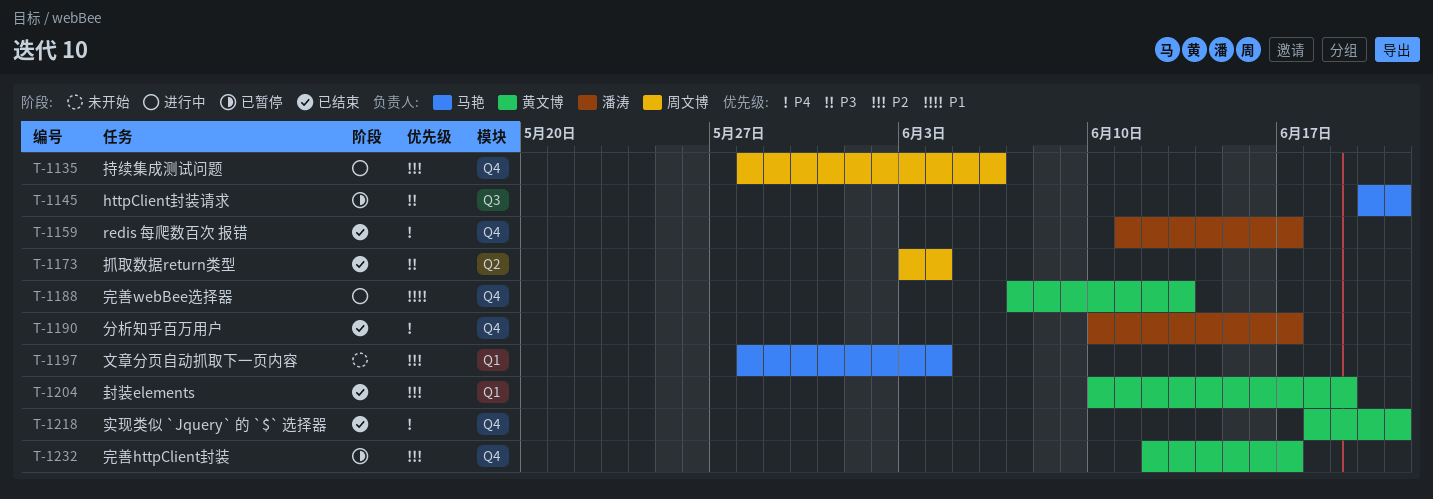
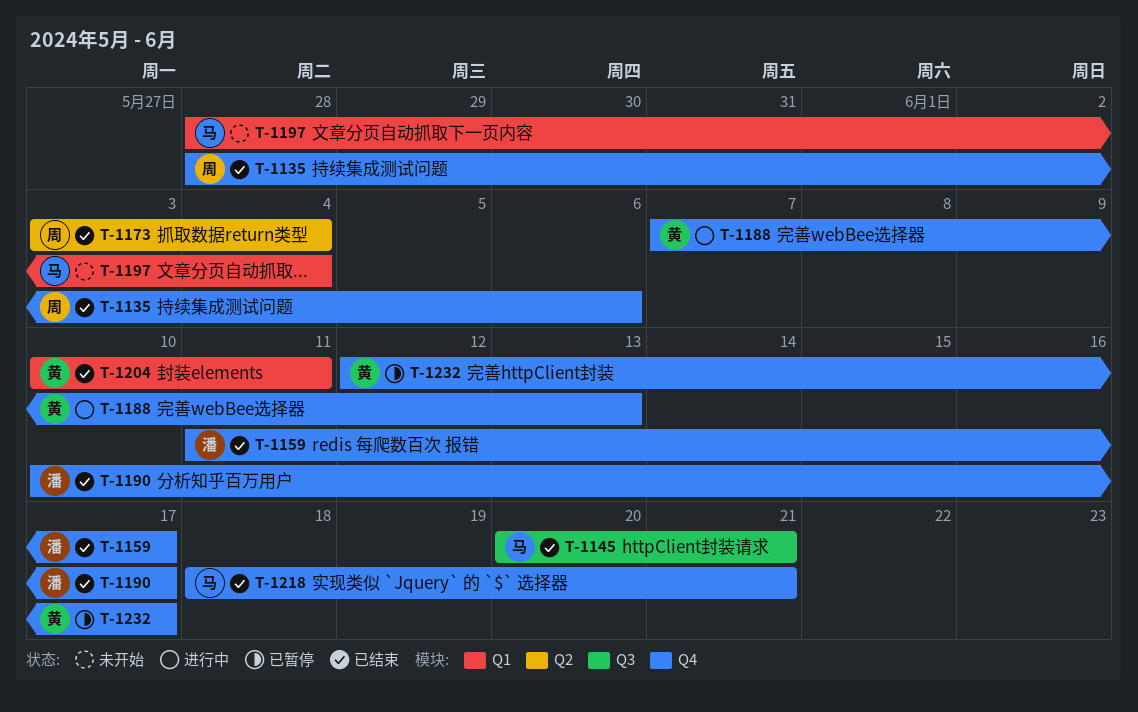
T-1135, status: 进行中 -> 已结束
T-1145, status: 已暂停 -> 已结束
T-1204, due: Jun 19 -> Jun 11
T-1218, owner: 黄文博 -> 马艳

